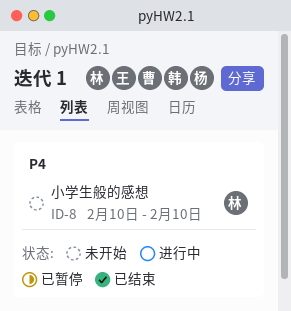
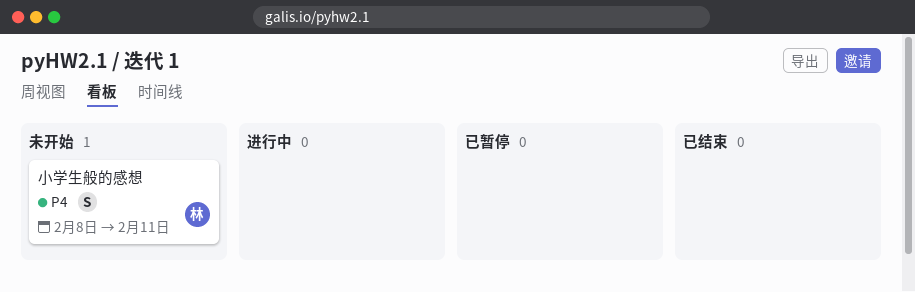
小学生般的感想, start: Feb 10 -> Feb 8
小学生般的感想, due: Feb 10 -> Feb 11

